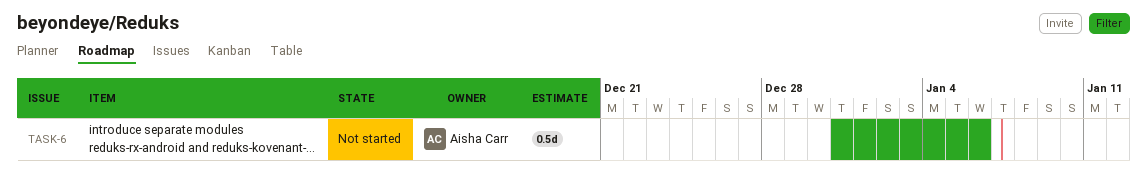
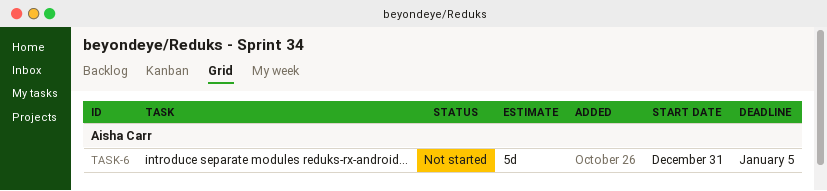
TASK-6, estimate: 0.5d -> 5d
TASK-6, due: Jan 6 -> Jan 5

